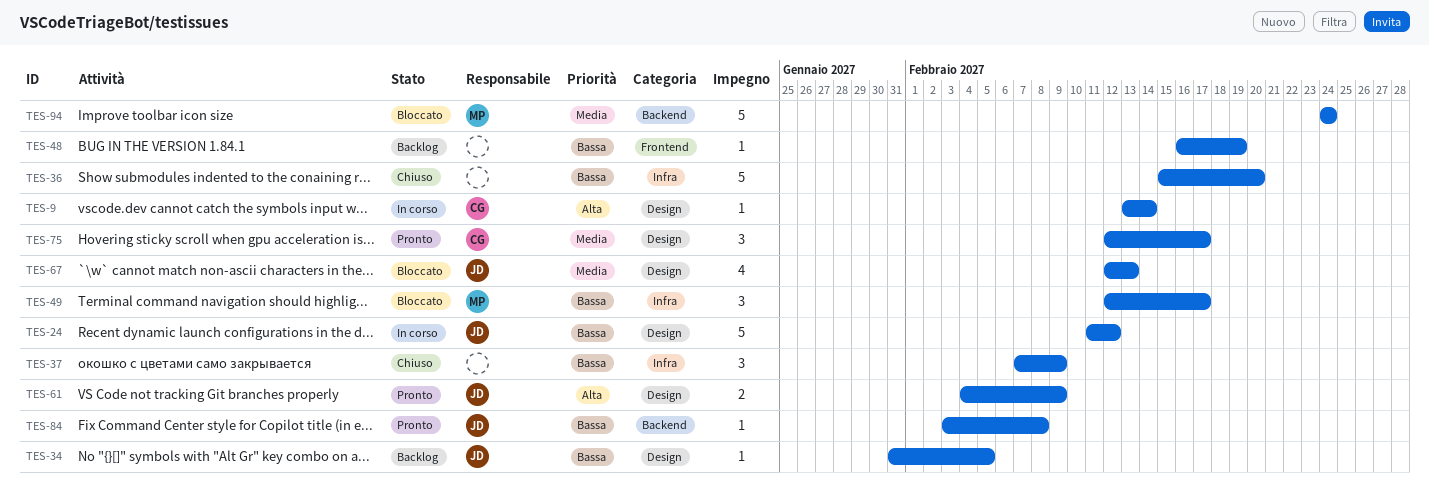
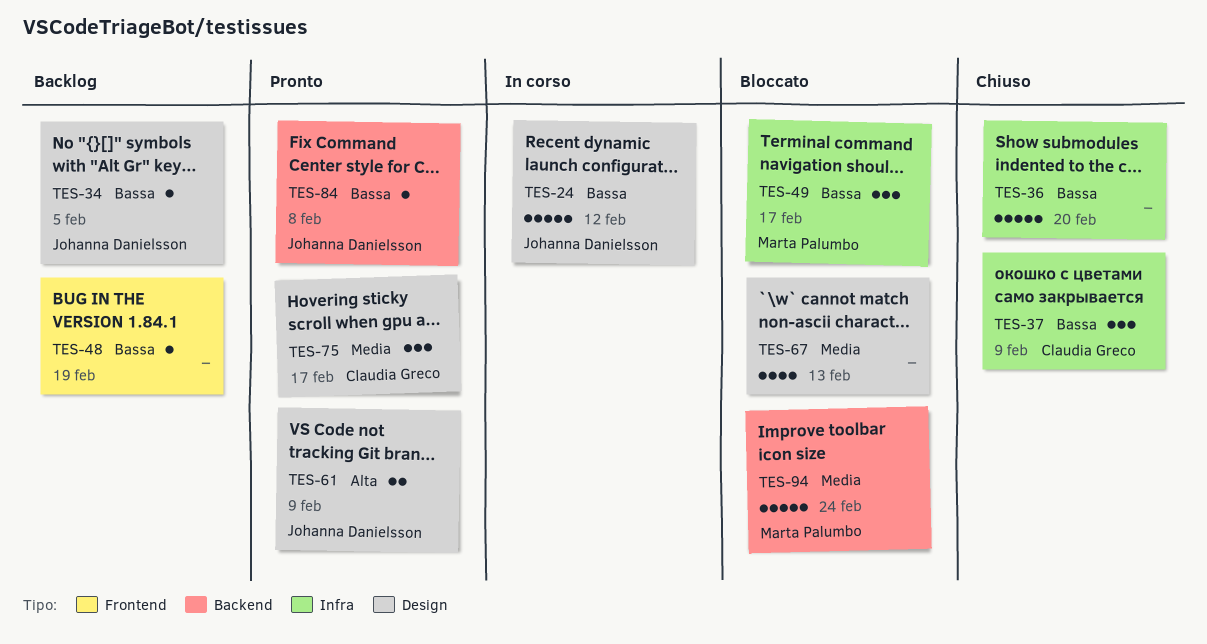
TES-9: present -> none
TES-37, owner: none -> Claudia Greco
TES-67, owner: Johanna Danielsson -> none

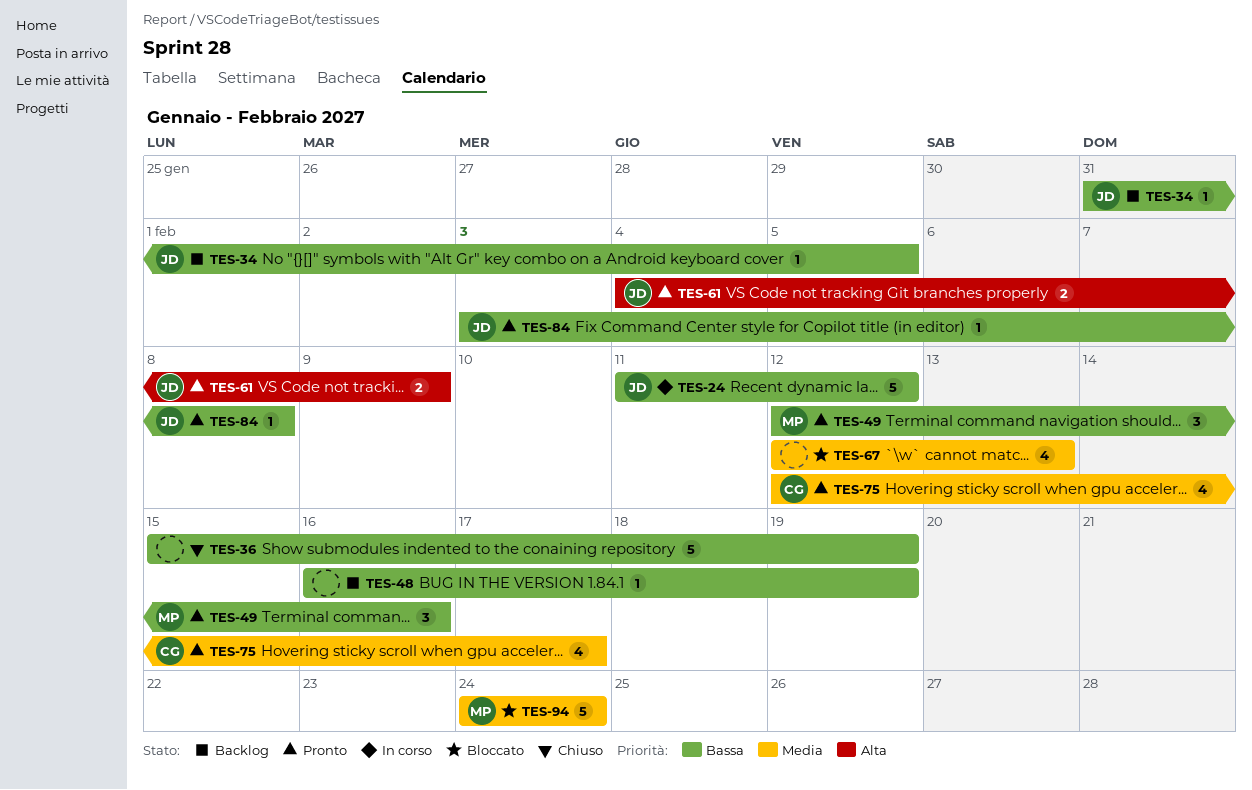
TES-36, due: Feb 20 -> Feb 19
TES-37: present -> none
TES-49, status: Bloccato -> Pronto
TES-49, due: Feb 17 -> Feb 16
TES-75, estimate: 3 -> 4

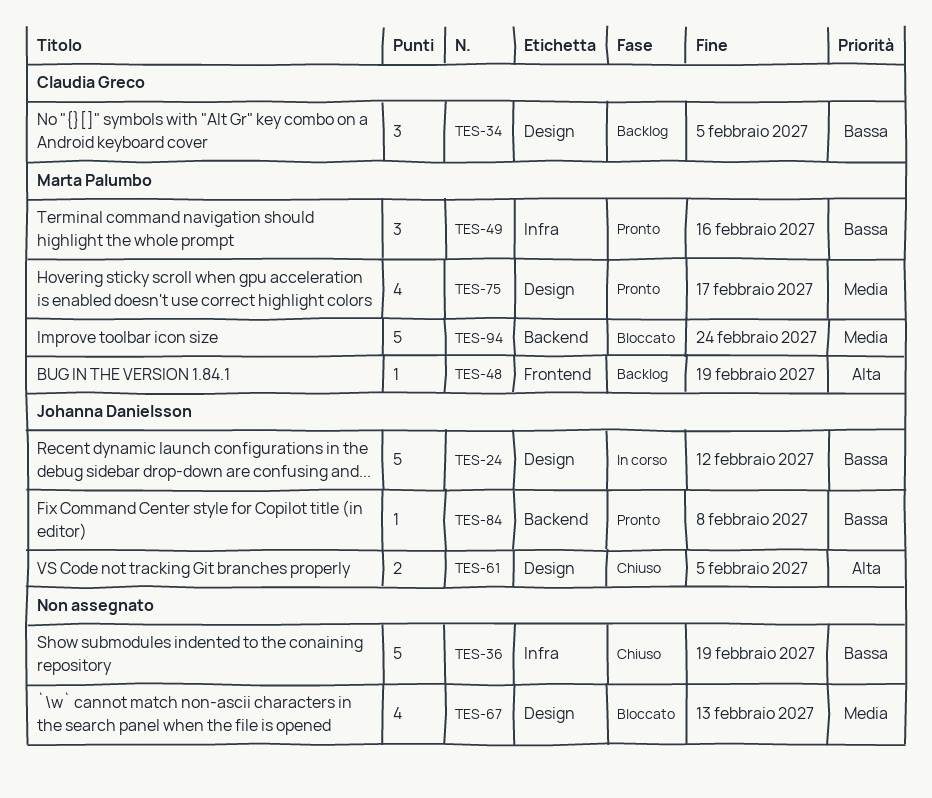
TES-34, owner: Johanna Danielsson -> Claudia Greco
TES-34, estimate: 1 -> 3
TES-48, owner: none -> Marta Palumbo
TES-48, priority: Bassa -> Alta
TES-61, status: Pronto -> Chiuso
TES-61, due: Feb 9 -> Feb 5
TES-75, owner: Claudia Greco -> Marta Palumbo

